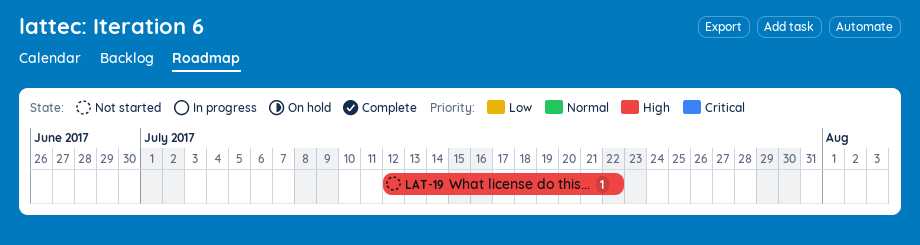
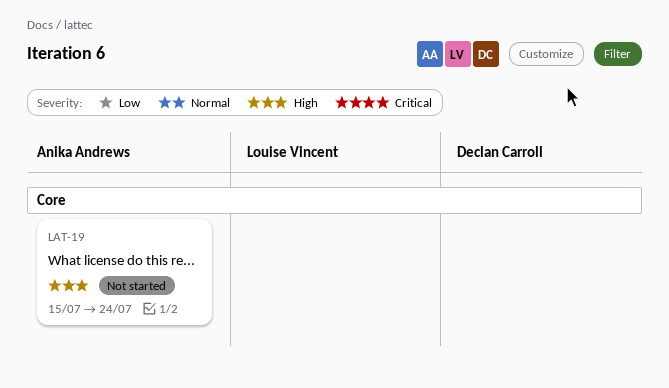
LAT-19, start: Jul 12 -> Jul 15
LAT-19, due: Jul 22 -> Jul 24

